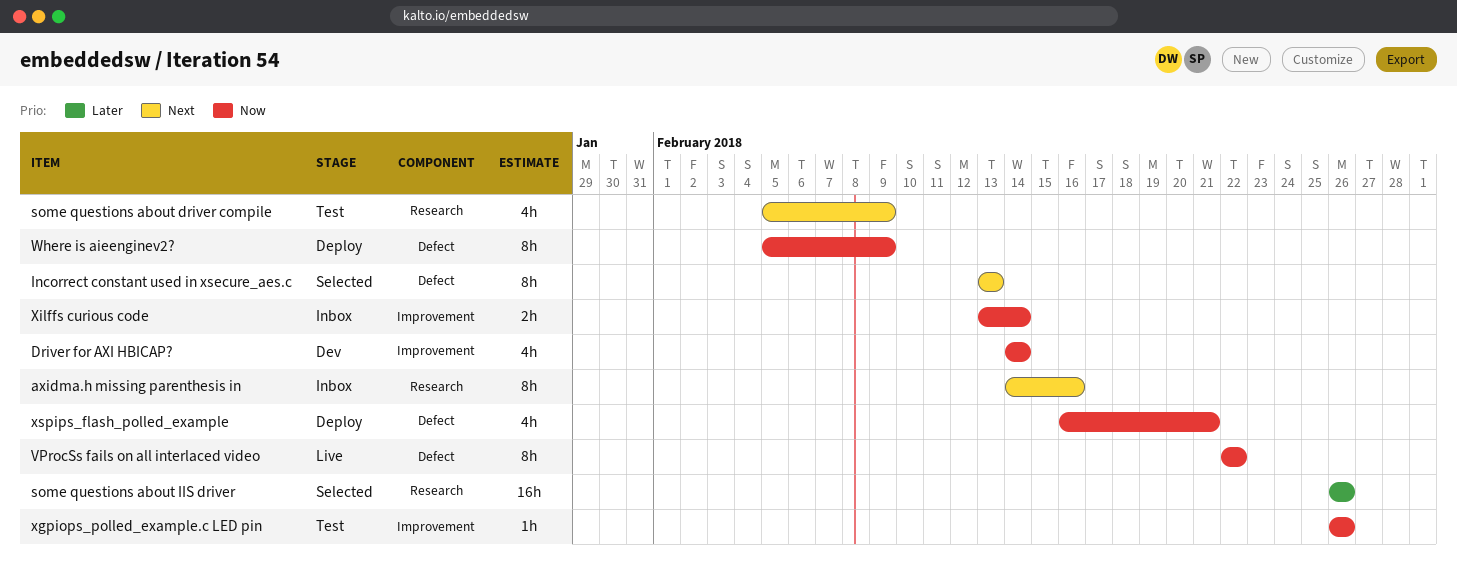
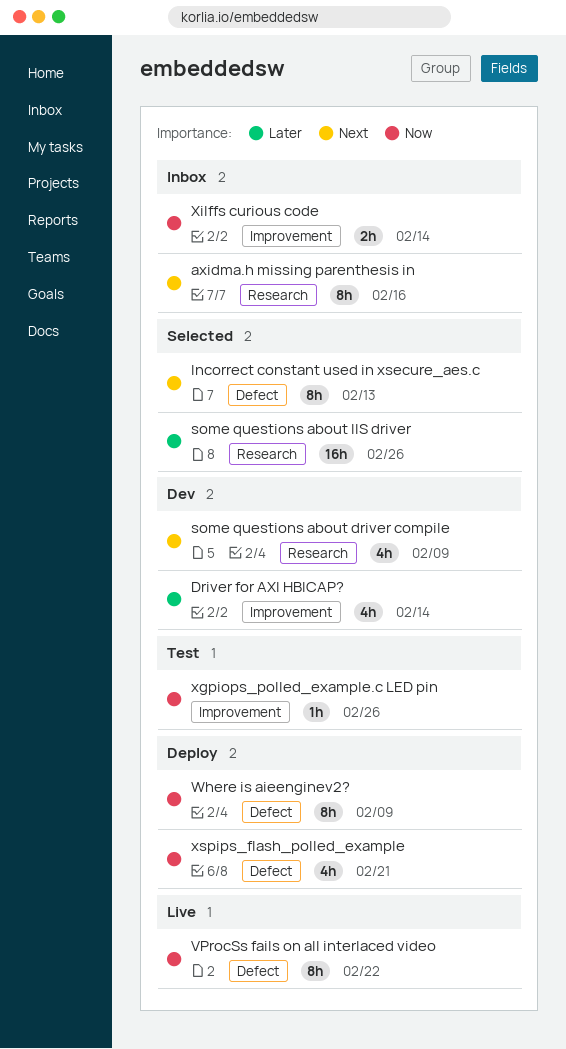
Driver for AXI HBICAP?, priority: Now -> Later
some questions about driver compile, status: Test -> Dev

